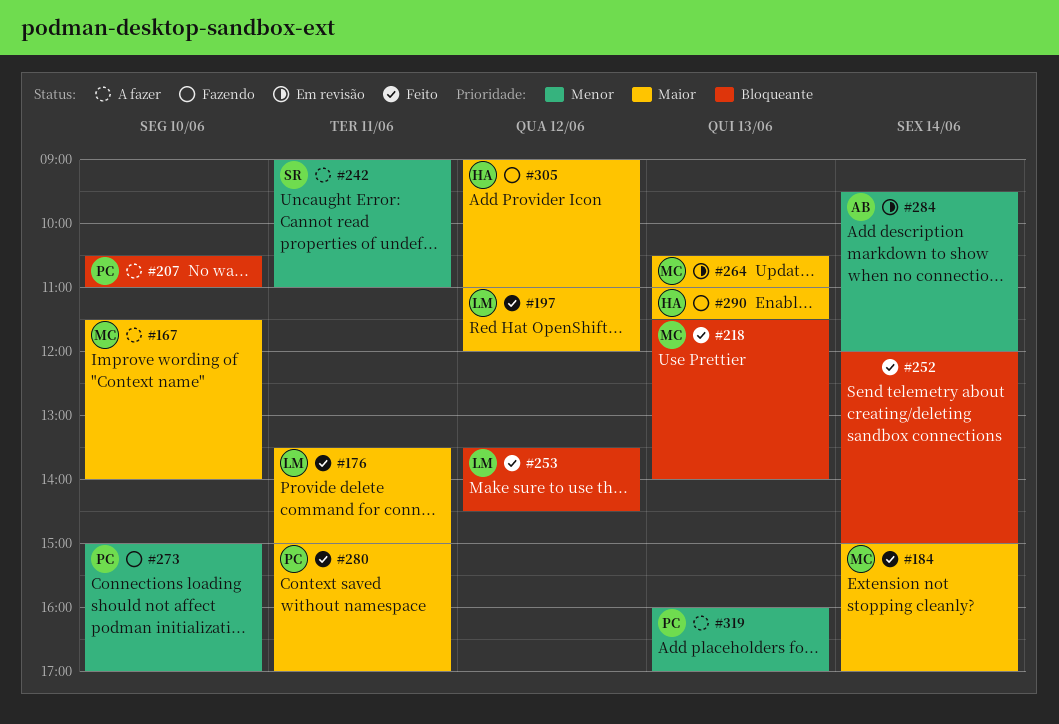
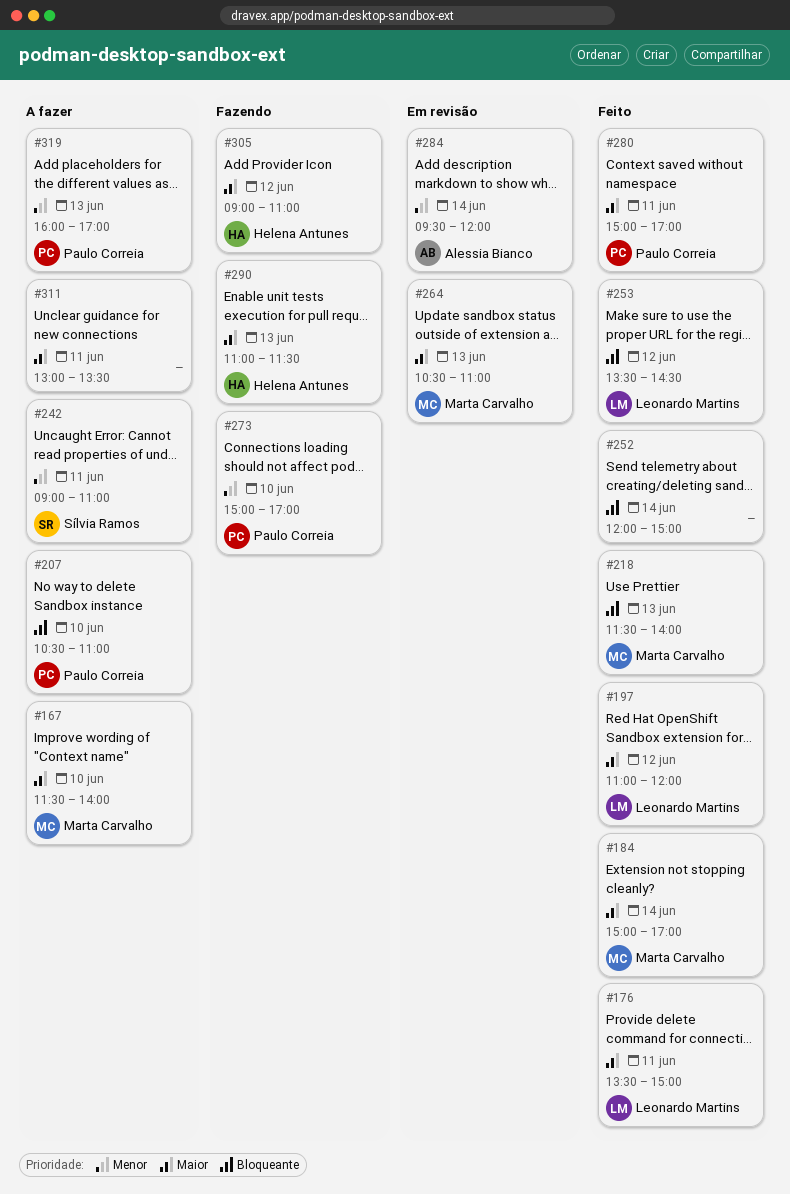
#311: none -> present

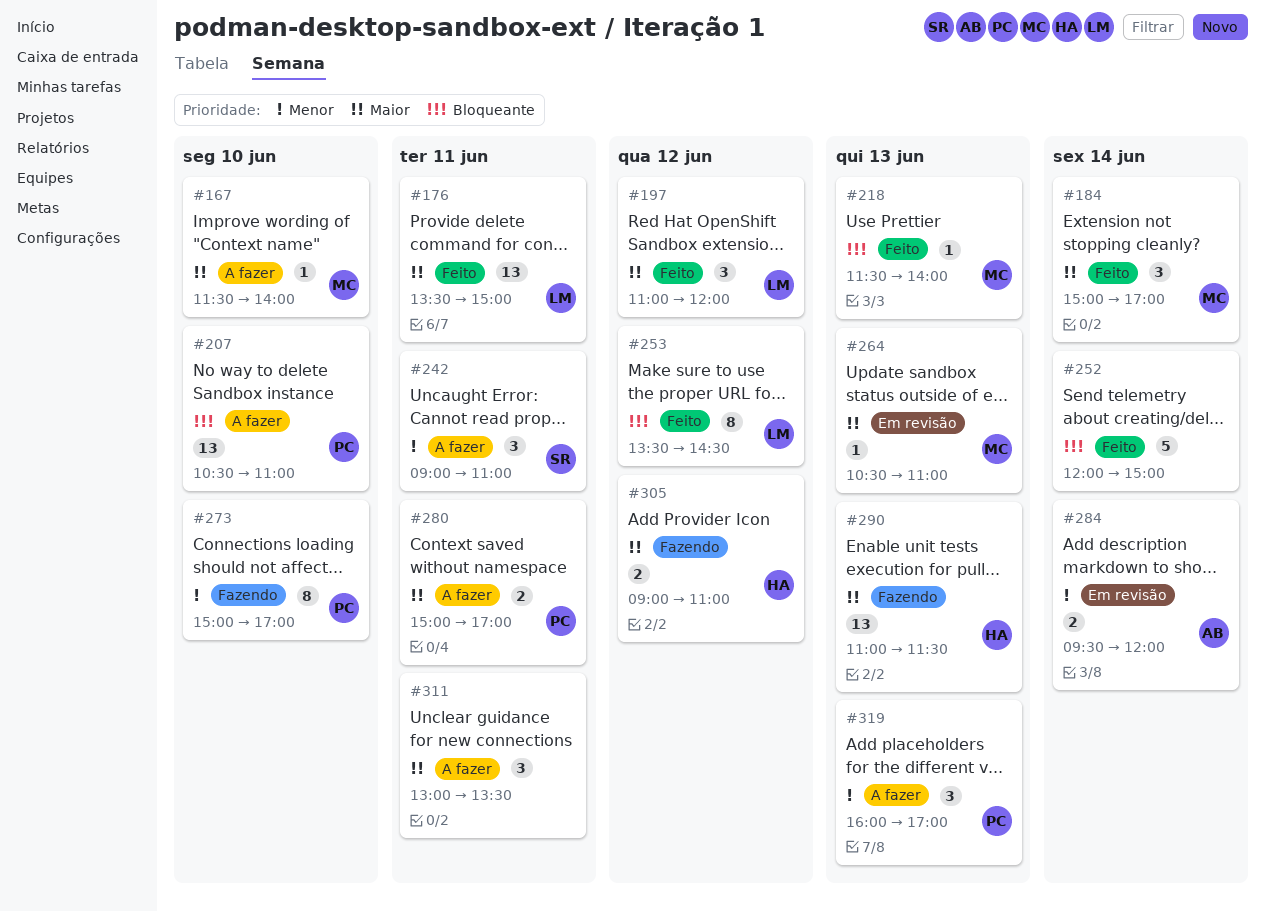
#280, status: Feito -> A fazer

